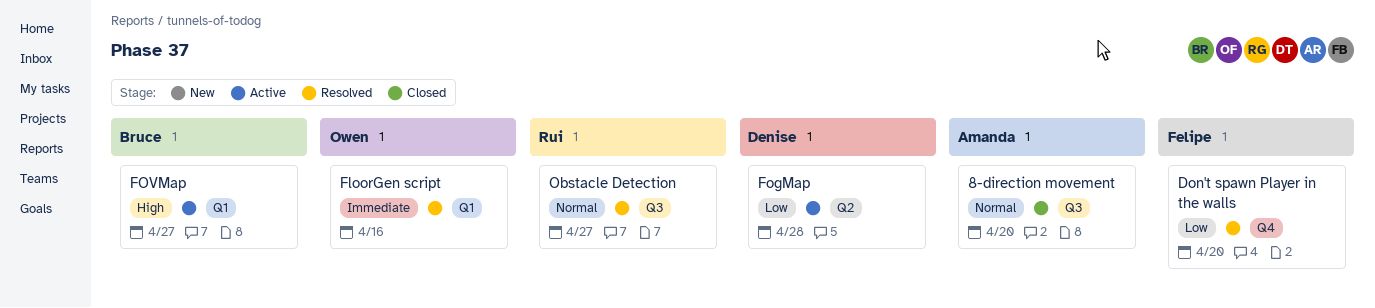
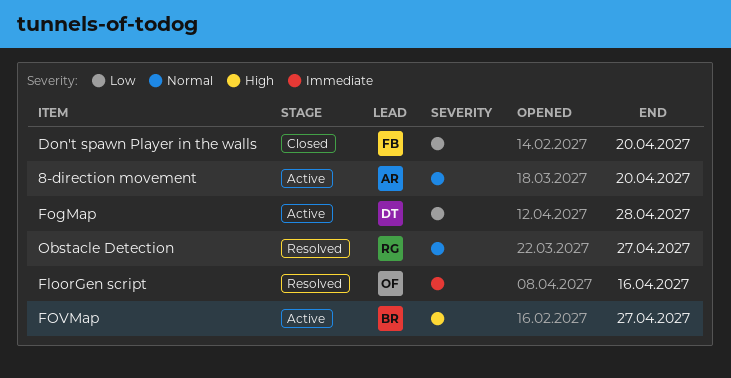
8-direction movement, status: Closed -> Active
Don't spawn Player in the walls, status: Resolved -> Closed

